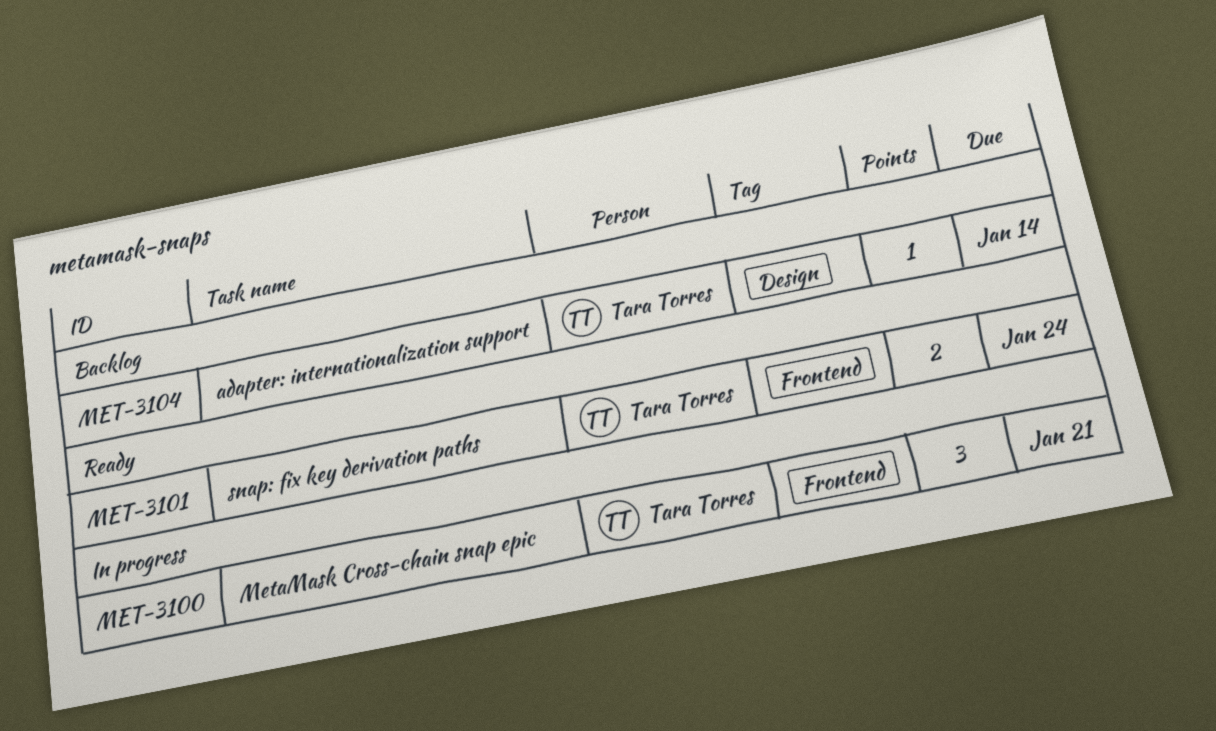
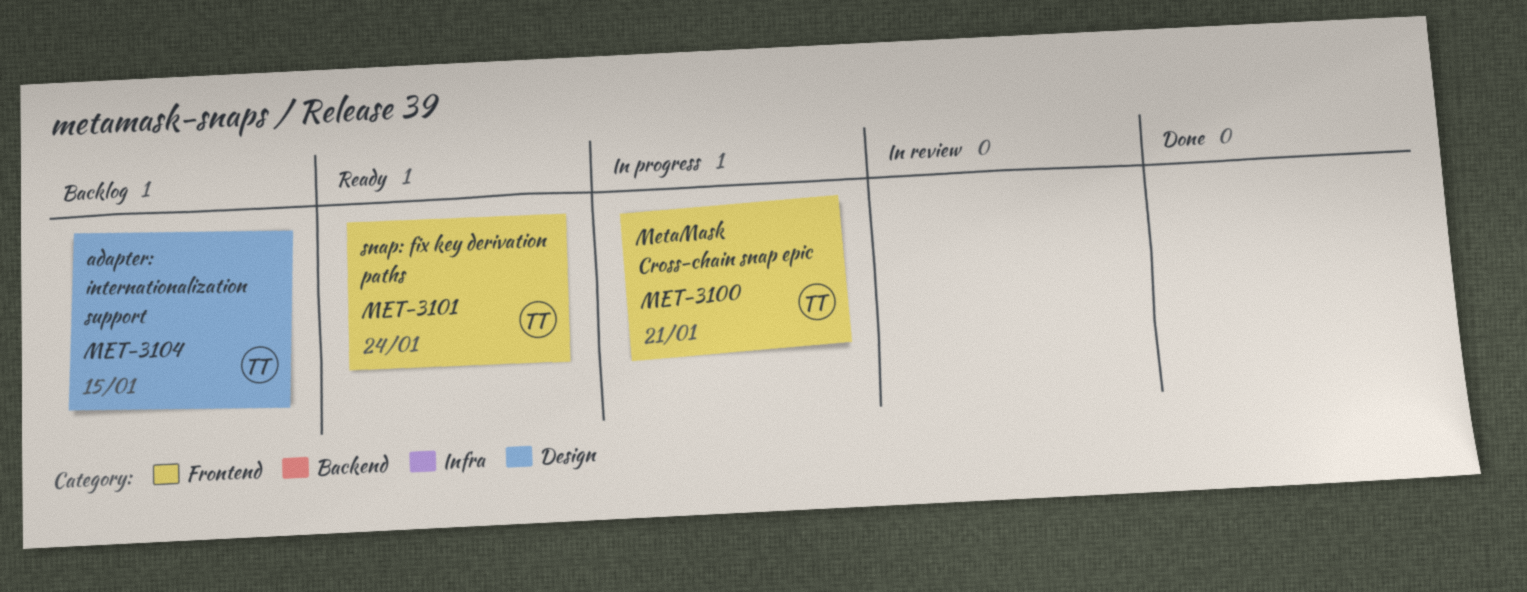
MET-3104, due: Jan 14 -> Jan 15

